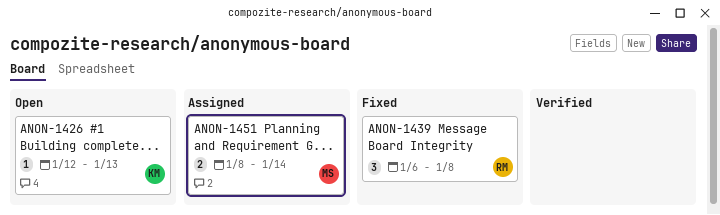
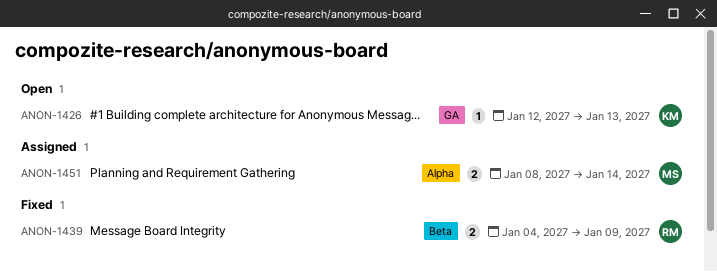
ANON-1439, estimate: 3 -> 2
ANON-1439, start: Jan 6 -> Jan 4
ANON-1439, due: Jan 8 -> Jan 9

